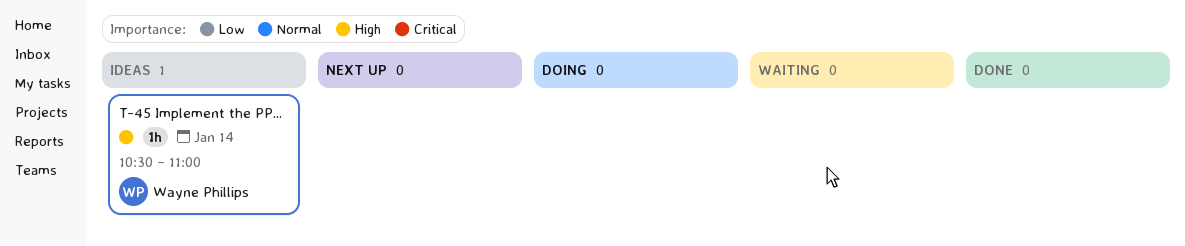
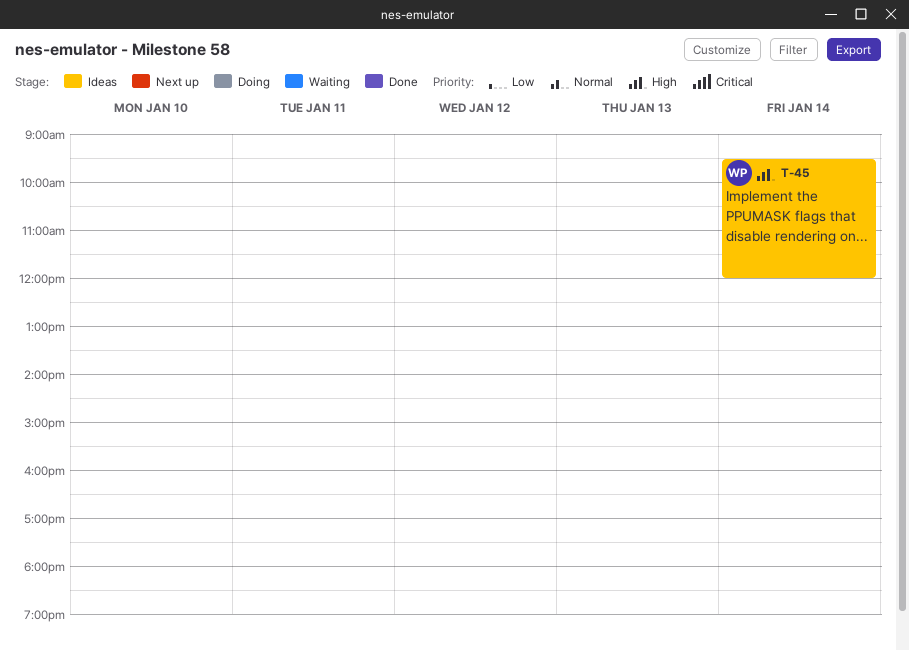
T-45, begins: 10:30 -> 09:30
T-45, ends: 11:00 -> 12:00

